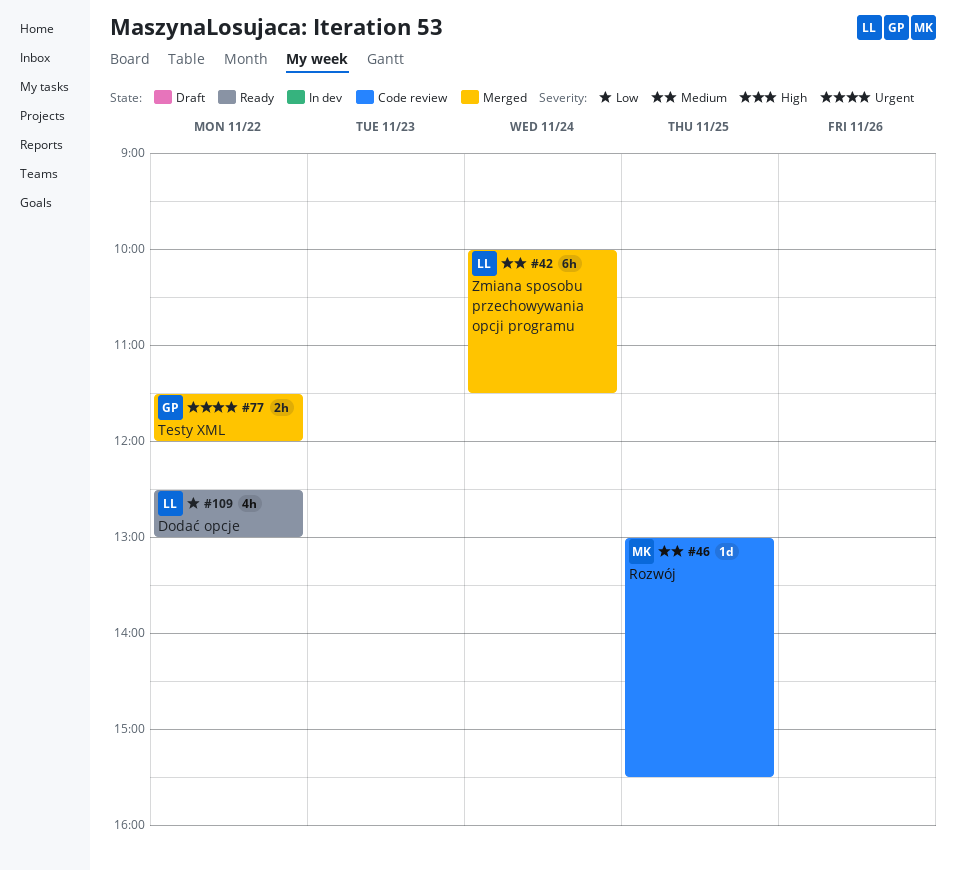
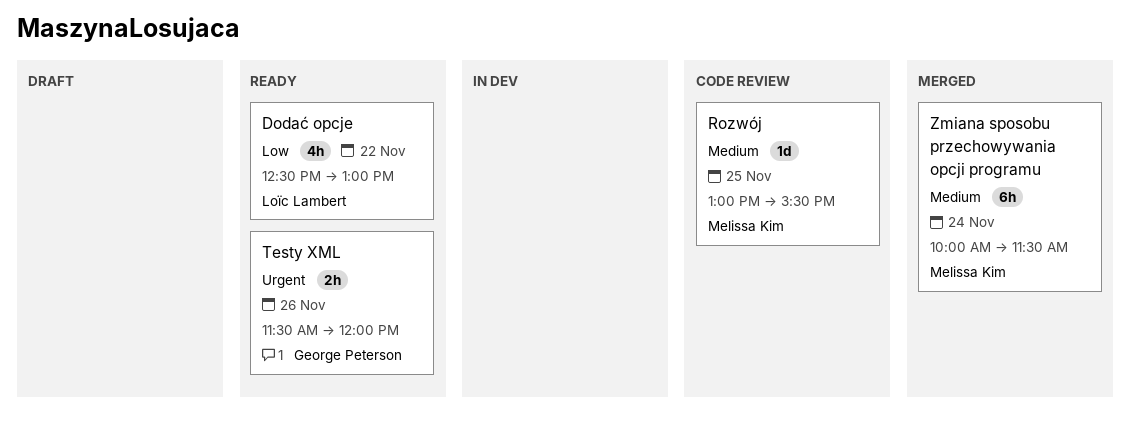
Testy XML, status: Merged -> Ready
Testy XML, day: Nov 22 -> Nov 26
Zmiana sposobu przechowywania opcji programu, owner: Loïc Lambert -> Melissa Kim

